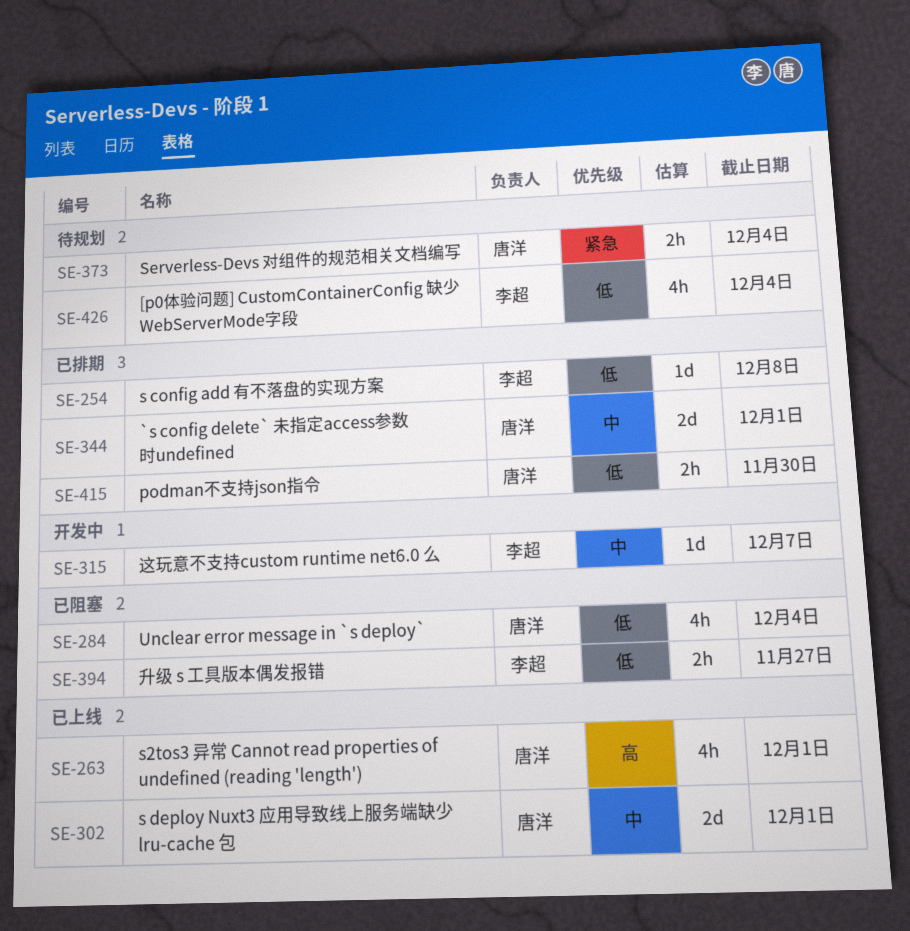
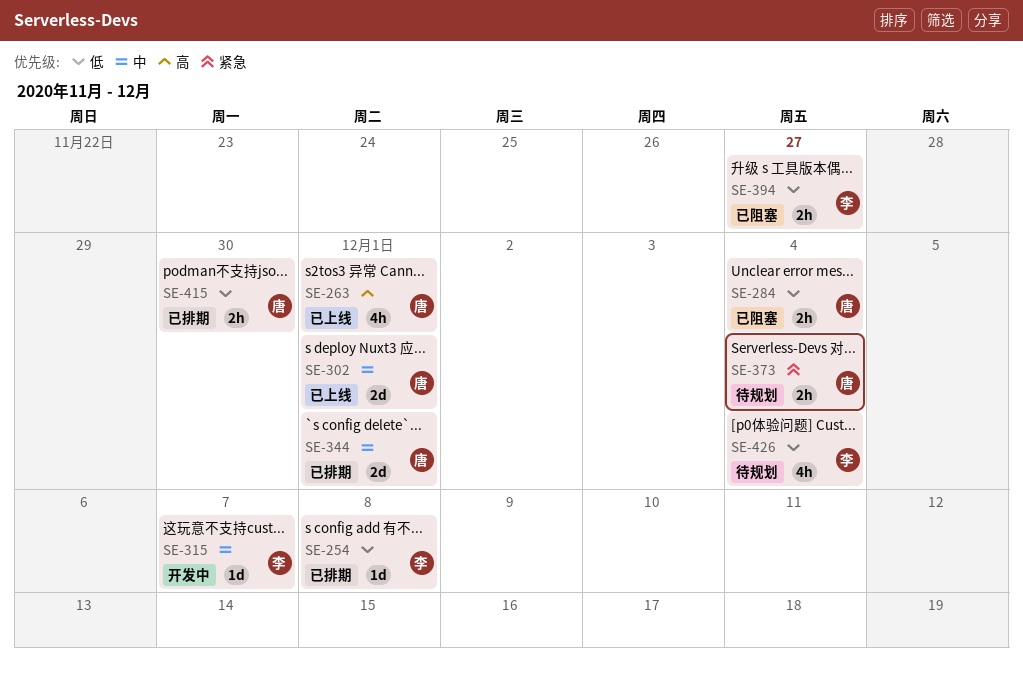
SE-284, estimate: 4h -> 2h

